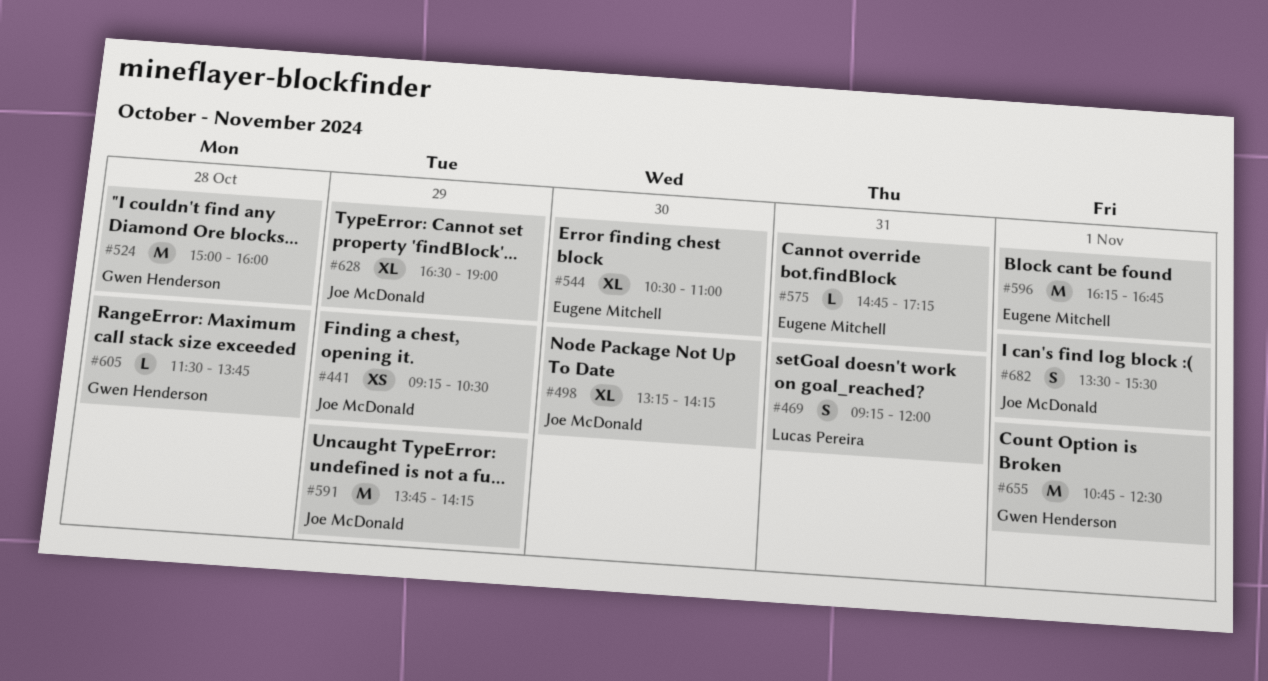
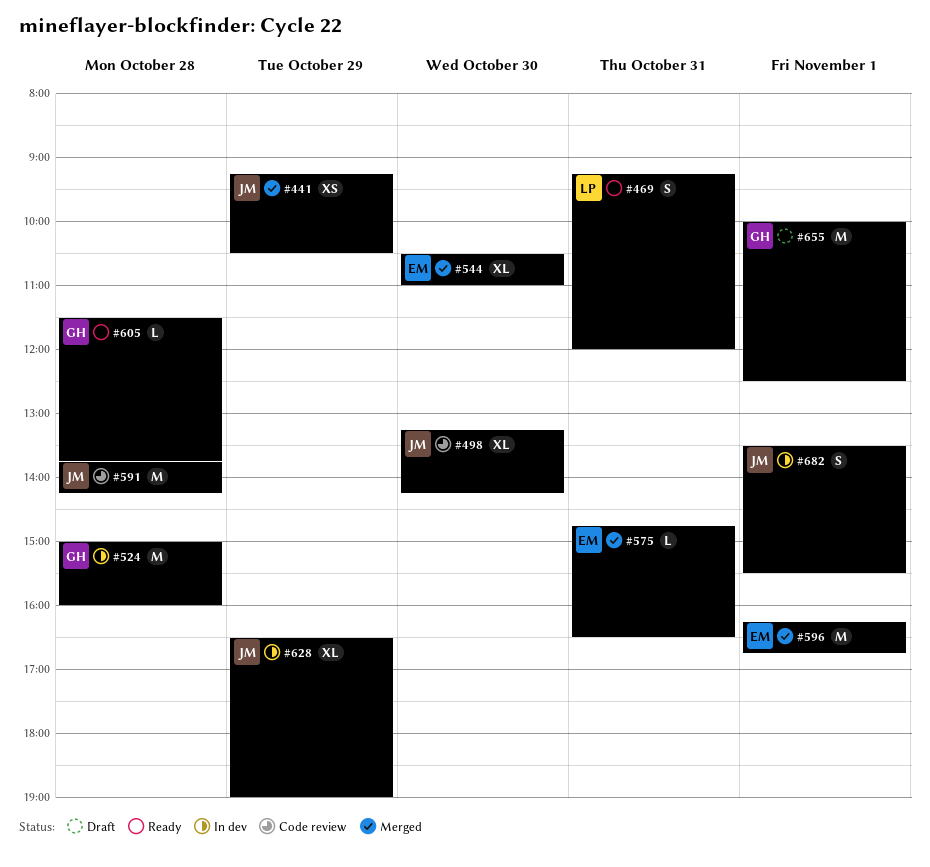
#575, ends: 17:15 -> 16:30
#591, day: Oct 29 -> Oct 28
#655, begins: 10:45 -> 10:00

